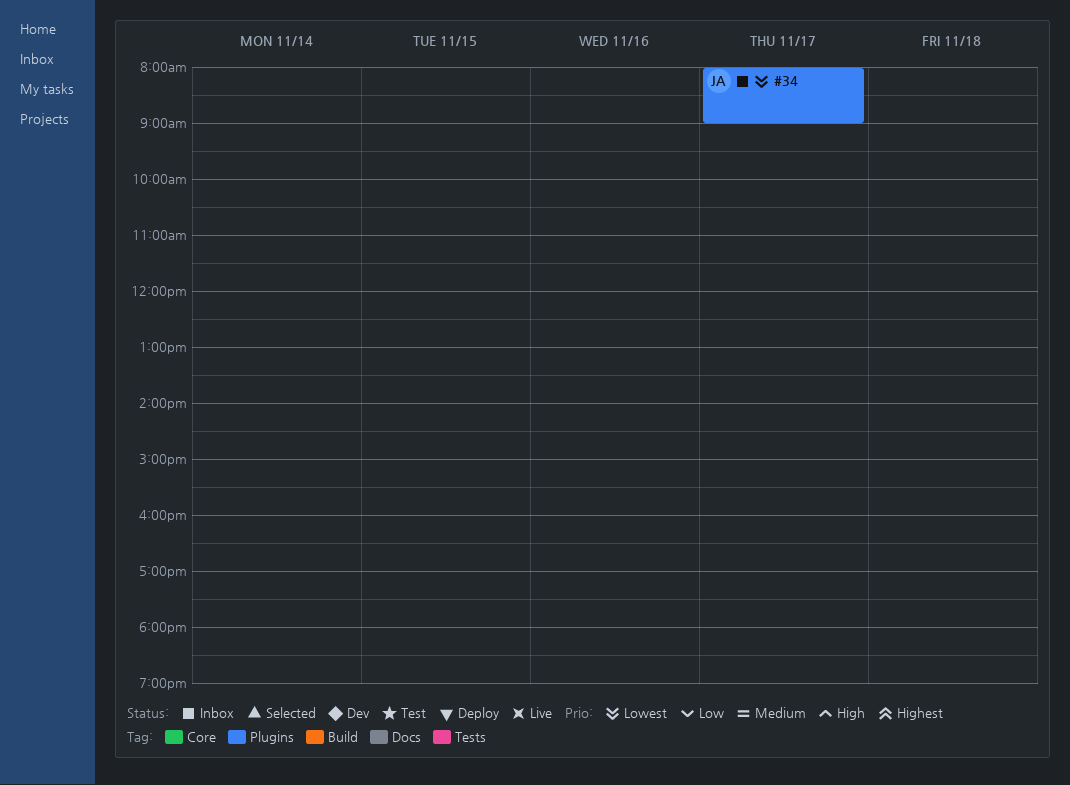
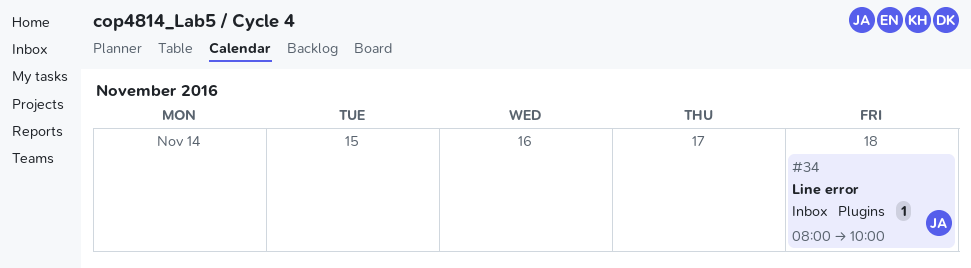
#34, day: Nov 17 -> Nov 18
#34, ends: 09:00 -> 10:00

